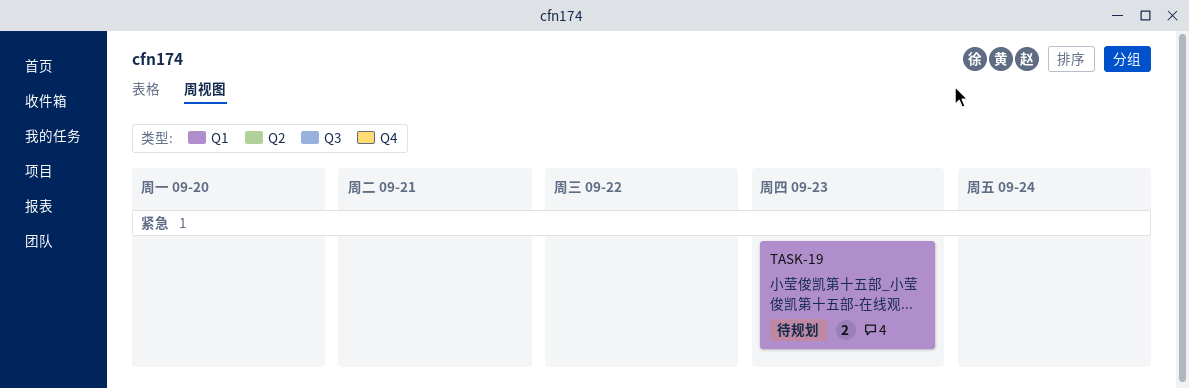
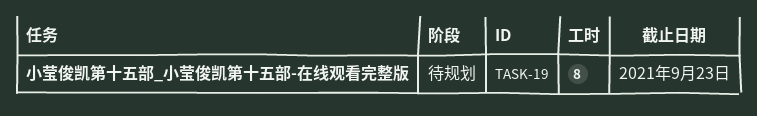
TASK-19, estimate: 2 -> 8

